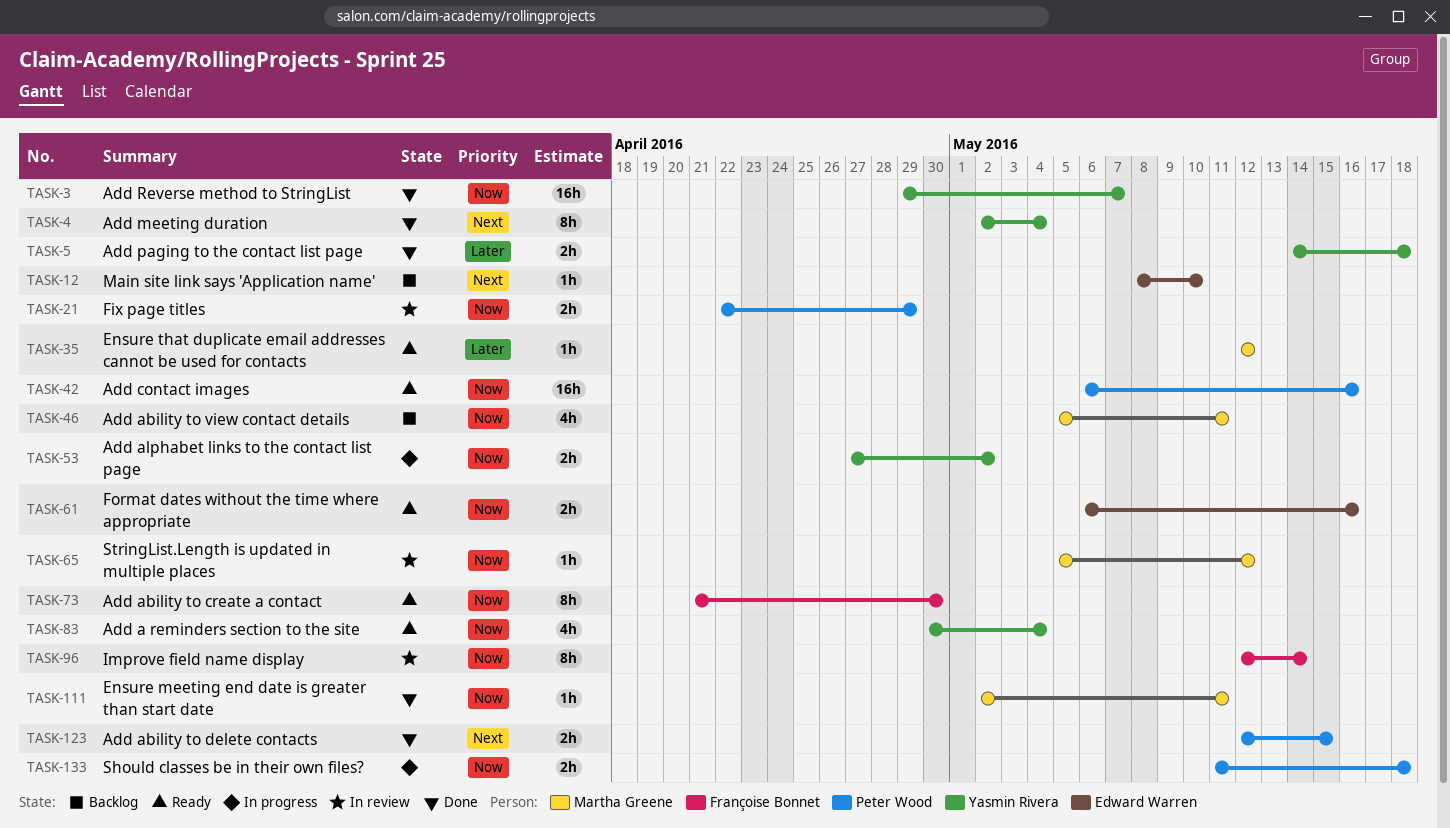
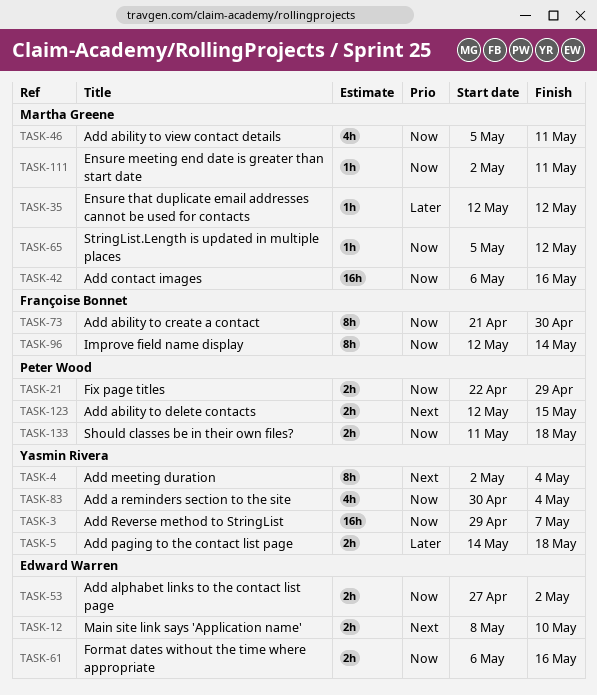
TASK-12, estimate: 1h -> 2h
TASK-42, owner: Peter Wood -> Martha Greene
TASK-53, owner: Yasmin Rivera -> Edward Warren

